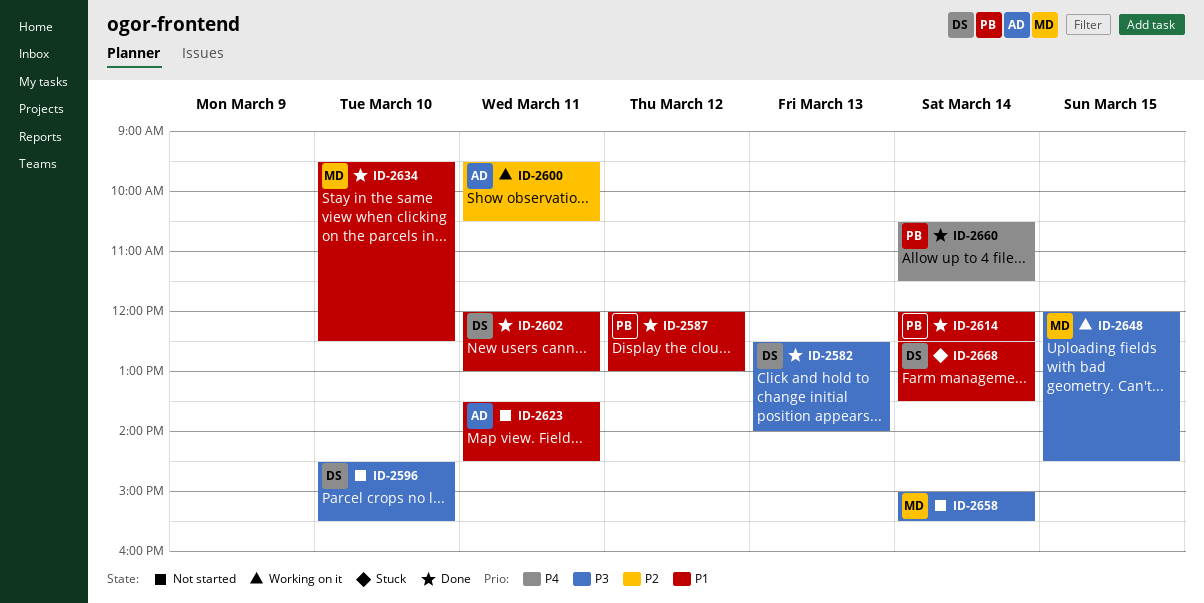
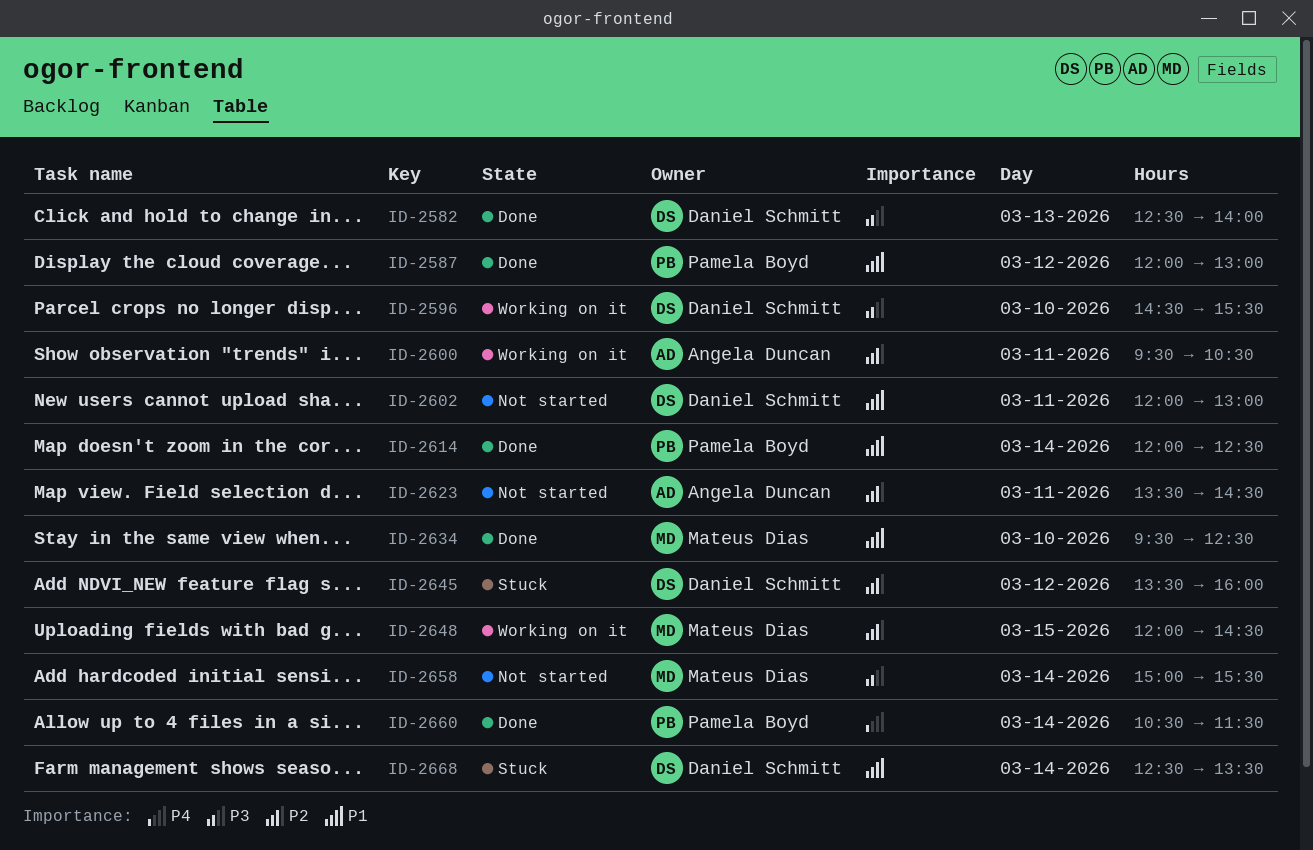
ID-2596, status: Not started -> Working on it
ID-2602, status: Done -> Not started
ID-2623, priority: P1 -> P2
ID-2645: none -> present
ID-2648, priority: P3 -> P2

